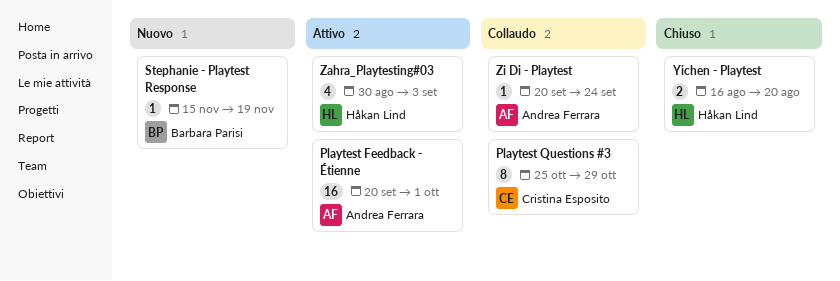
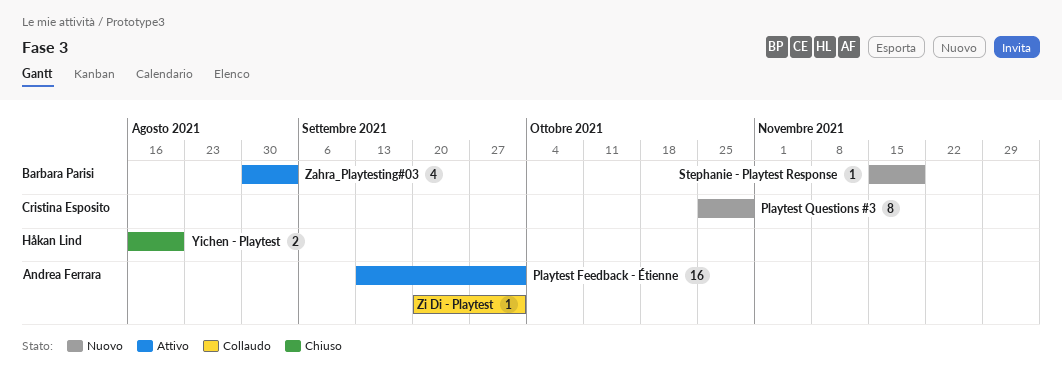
Playtest Feedback - Étienne, start: Sep 20 -> Sep 13
Playtest Questions #3, status: Collaudo -> Nuovo
Zahra_Playtesting#03, owner: Håkan Lind -> Barbara Parisi
Zi Di - Playtest, due: Sep 24 -> Oct 1

